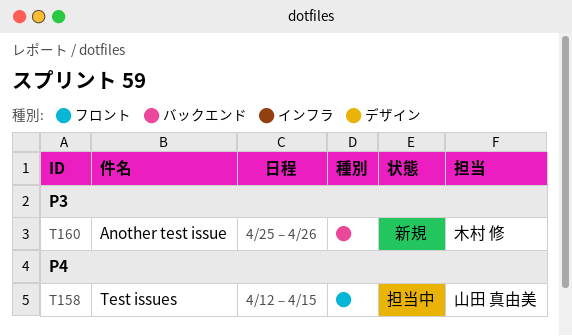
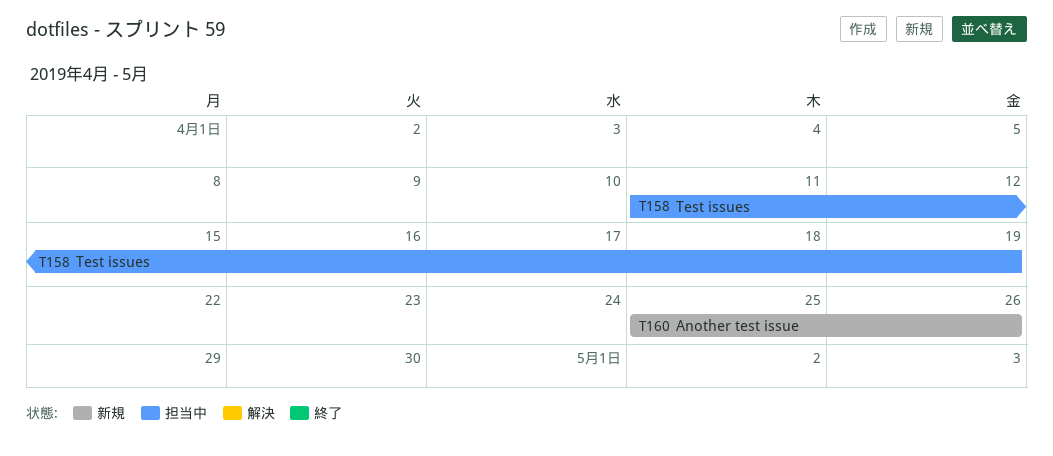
T158, start: Apr 12 -> Apr 11
T158, due: Apr 15 -> Apr 19

